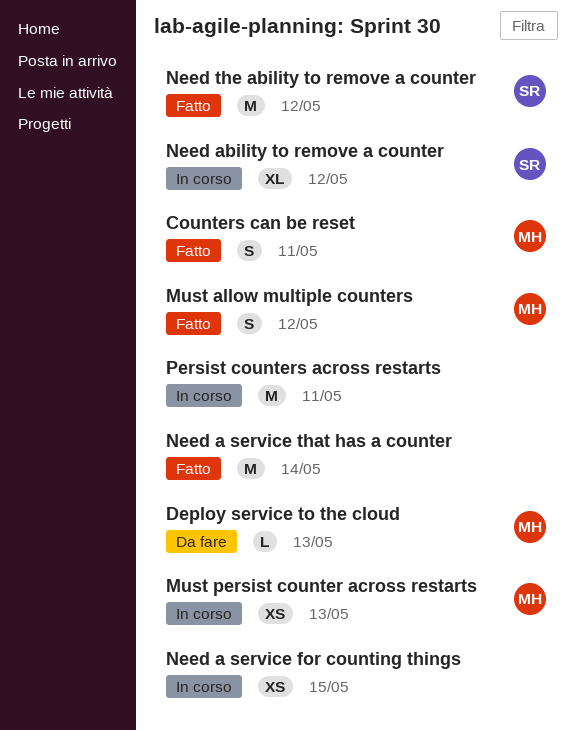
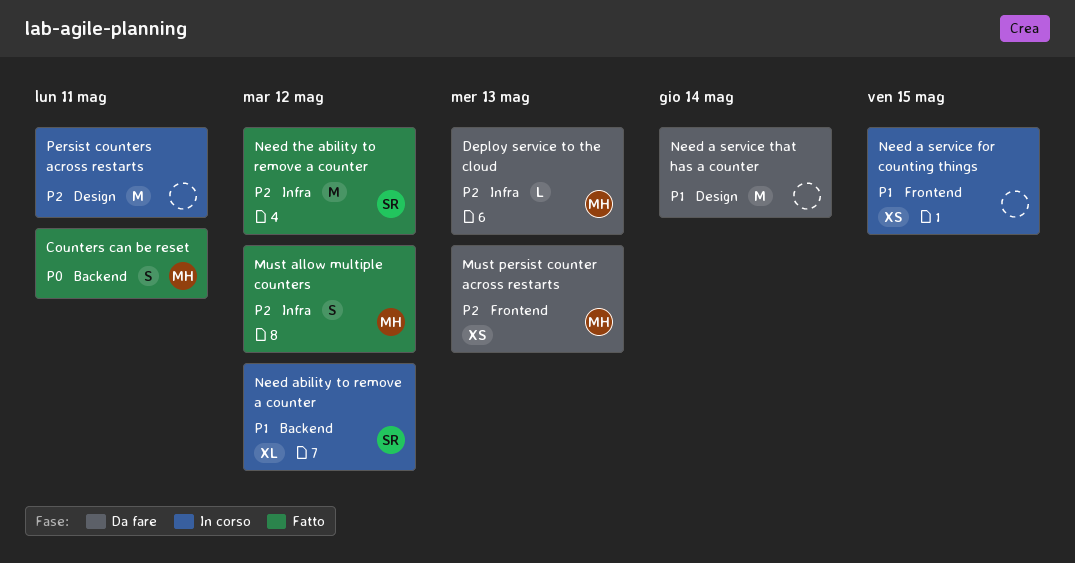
Must persist counter across restarts, status: In corso -> Da fare
Need a service that has a counter, status: Fatto -> Da fare

